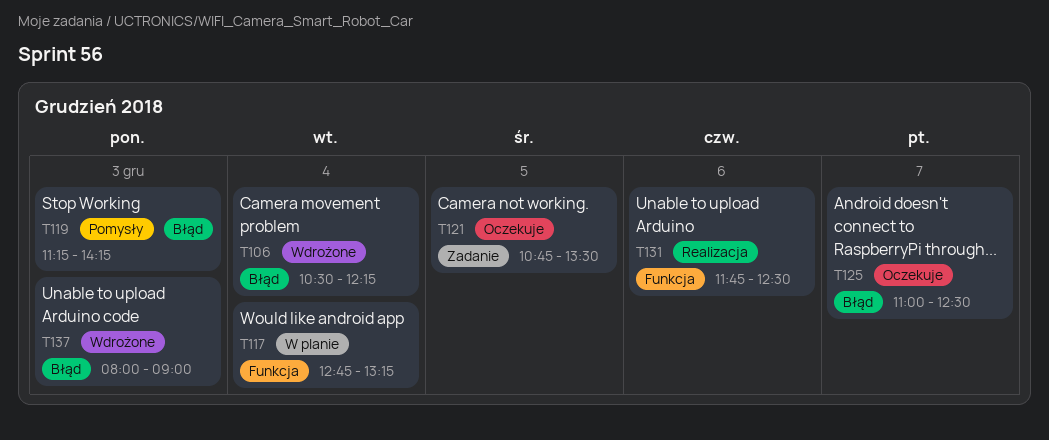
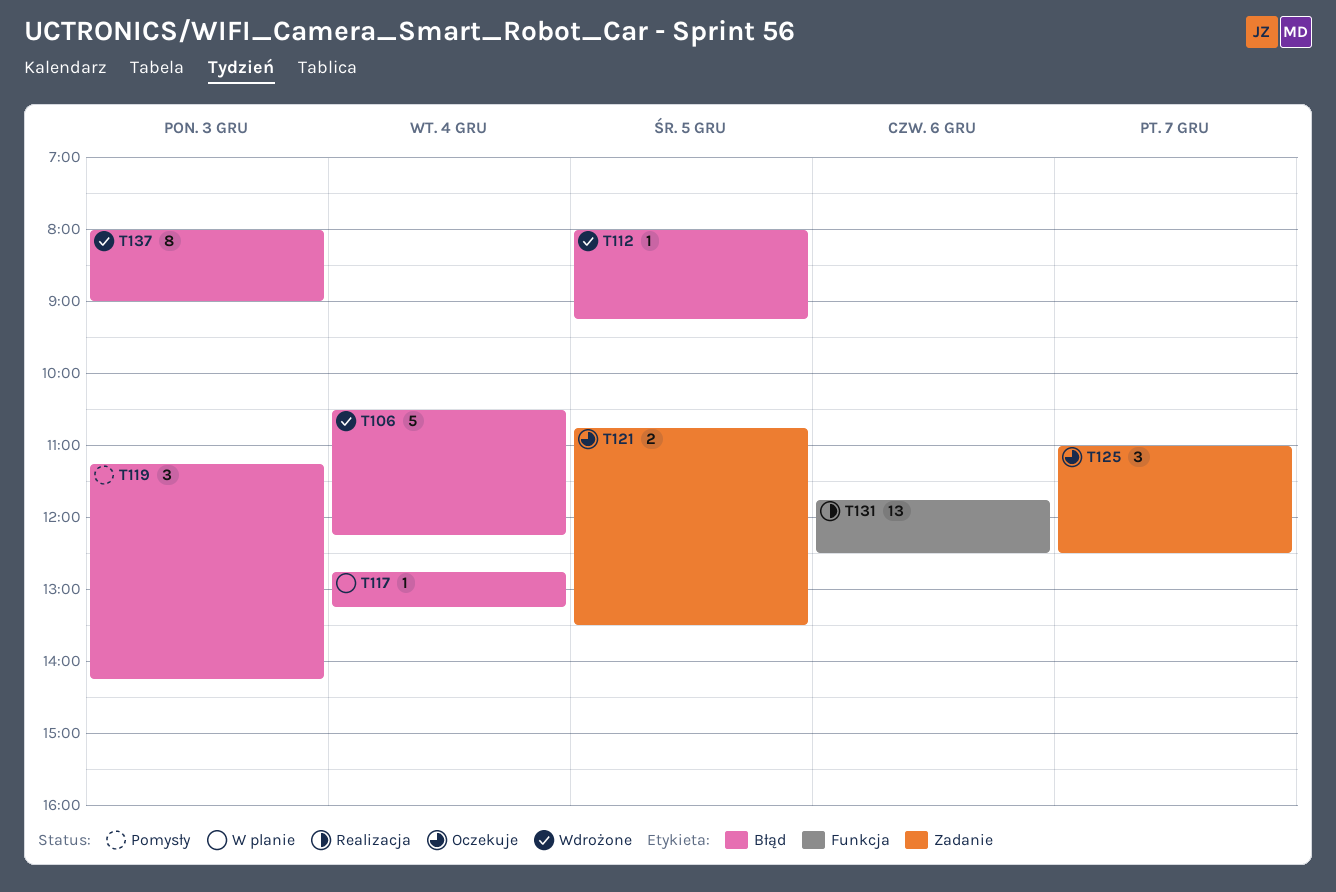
T112: none -> present
T117, label: Funkcja -> Błąd
T125, label: Błąd -> Zadanie

